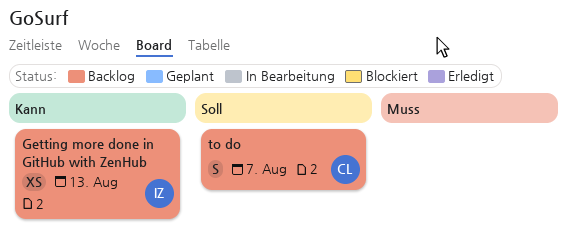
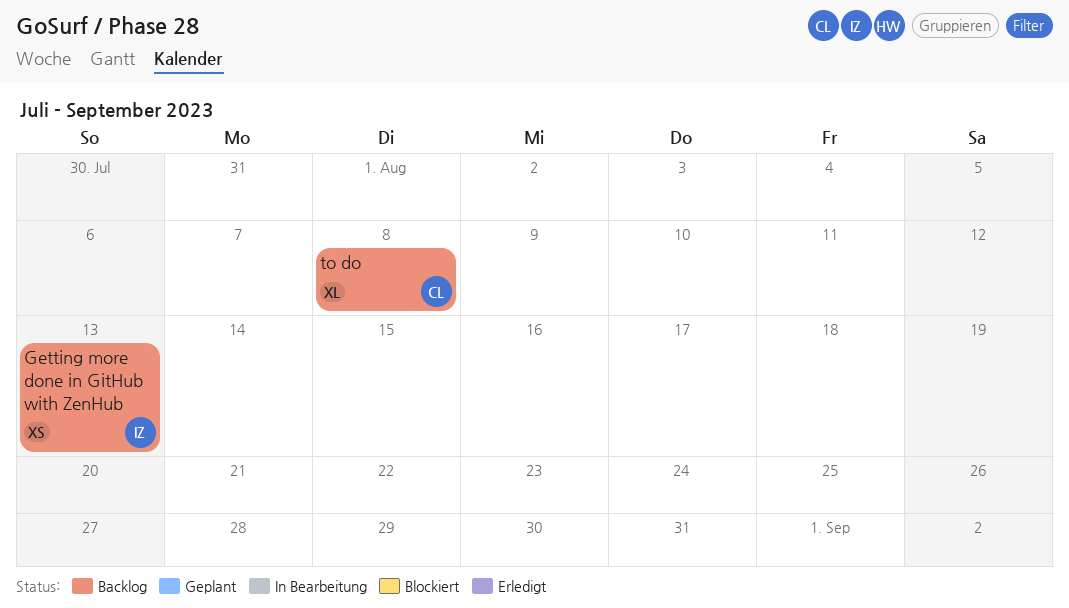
to do, estimate: S -> XL
to do, due: Aug 7 -> Aug 8

